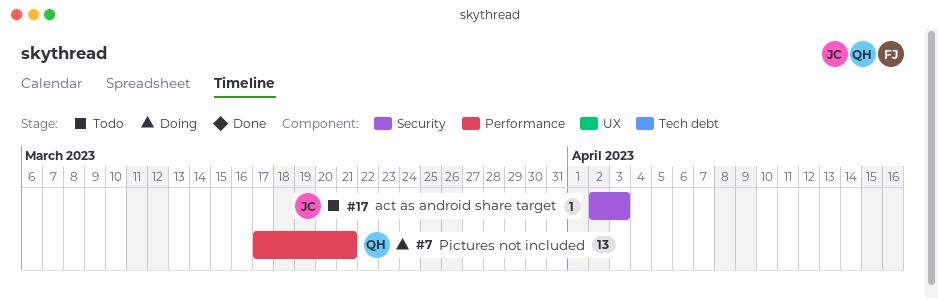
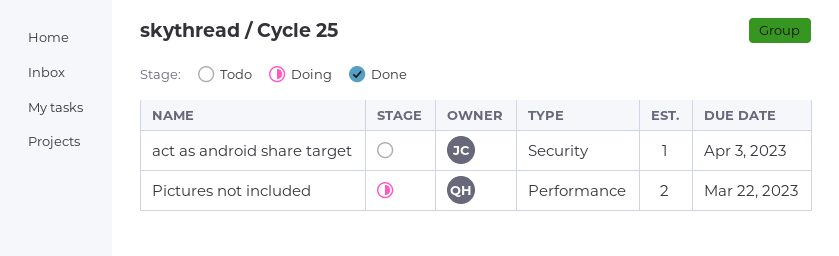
Pictures not included, estimate: 13 -> 2
Pictures not included, due: Mar 21 -> Mar 22

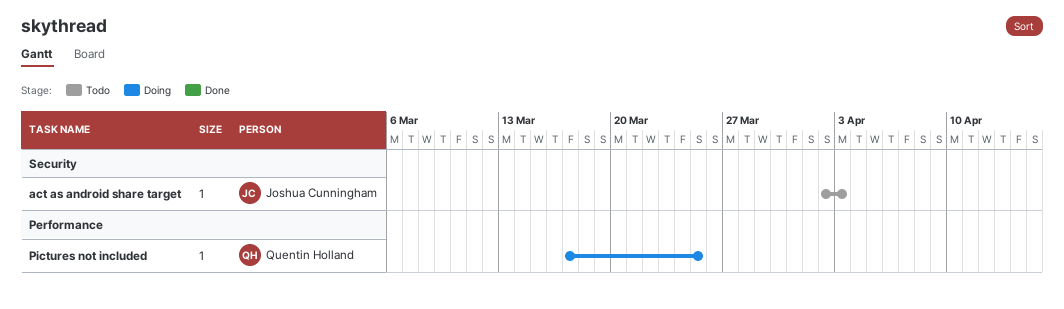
Pictures not included, estimate: 2 -> 1
Pictures not included, due: Mar 22 -> Mar 25

